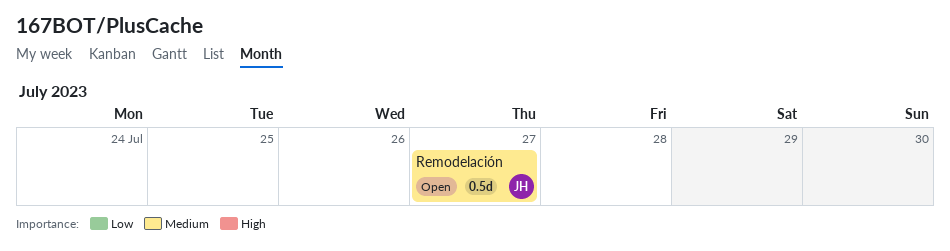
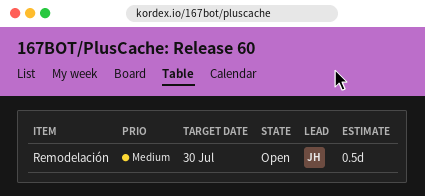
Remodelación, due: Jul 27 -> Jul 30

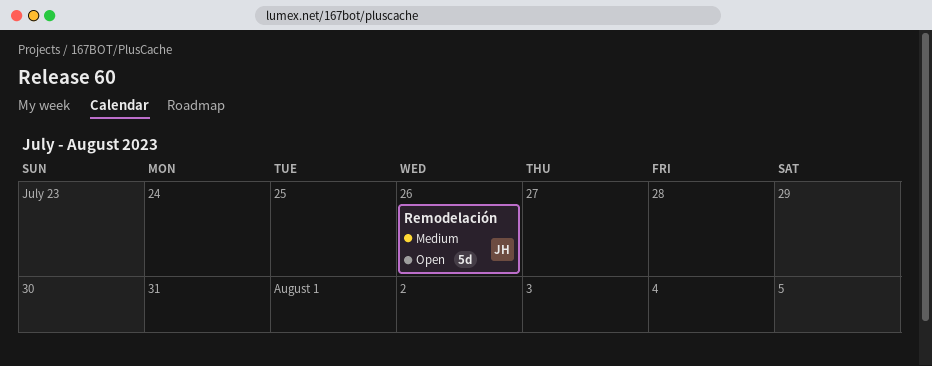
Remodelación, estimate: 0.5d -> 5d
Remodelación, due: Jul 30 -> Jul 26

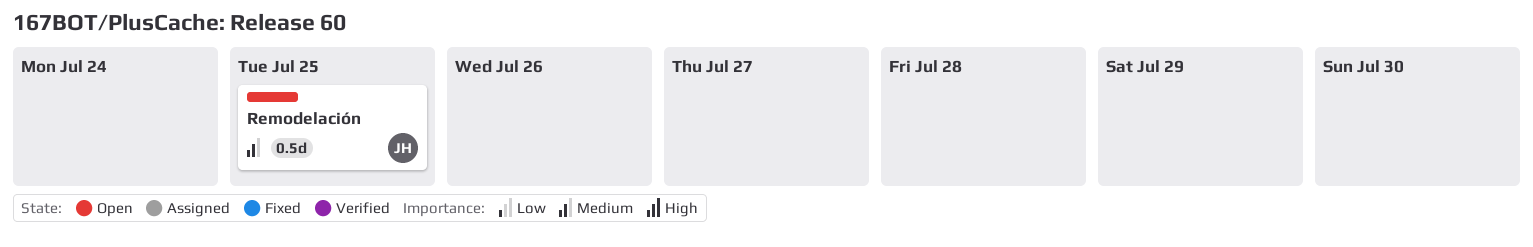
Remodelación, estimate: 5d -> 0.5d
Remodelación, due: Jul 26 -> Jul 25

